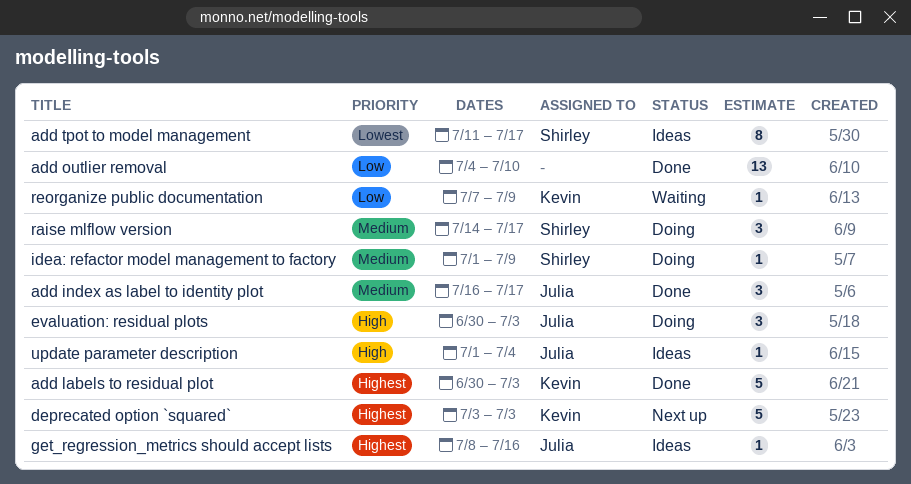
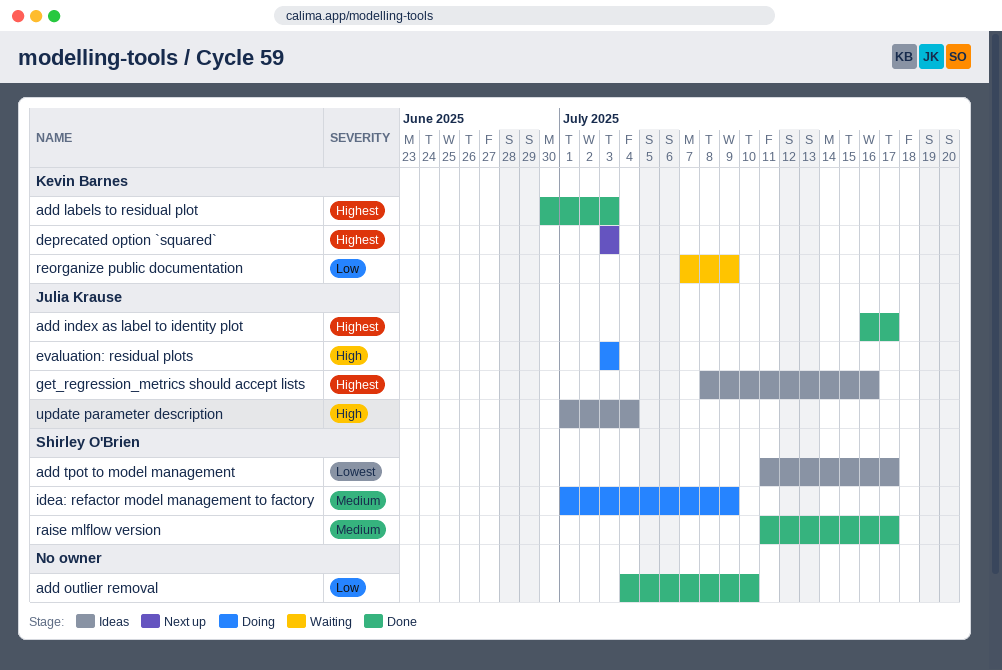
add index as label to identity plot, priority: Medium -> Highest
evaluation: residual plots, start: Jun 30 -> Jul 3
raise mlflow version, status: Doing -> Done
raise mlflow version, start: Jul 14 -> Jul 11

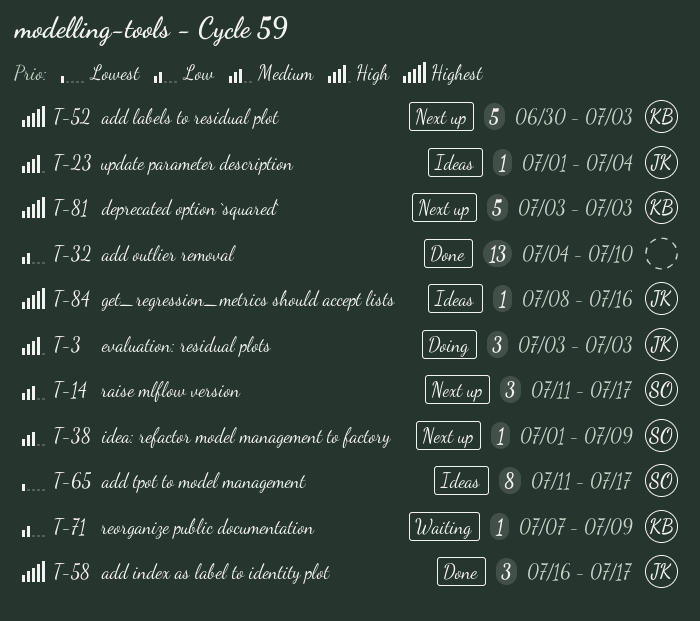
add labels to residual plot, status: Done -> Next up
idea: refactor model management to factory, status: Doing -> Next up
raise mlflow version, status: Done -> Next up

